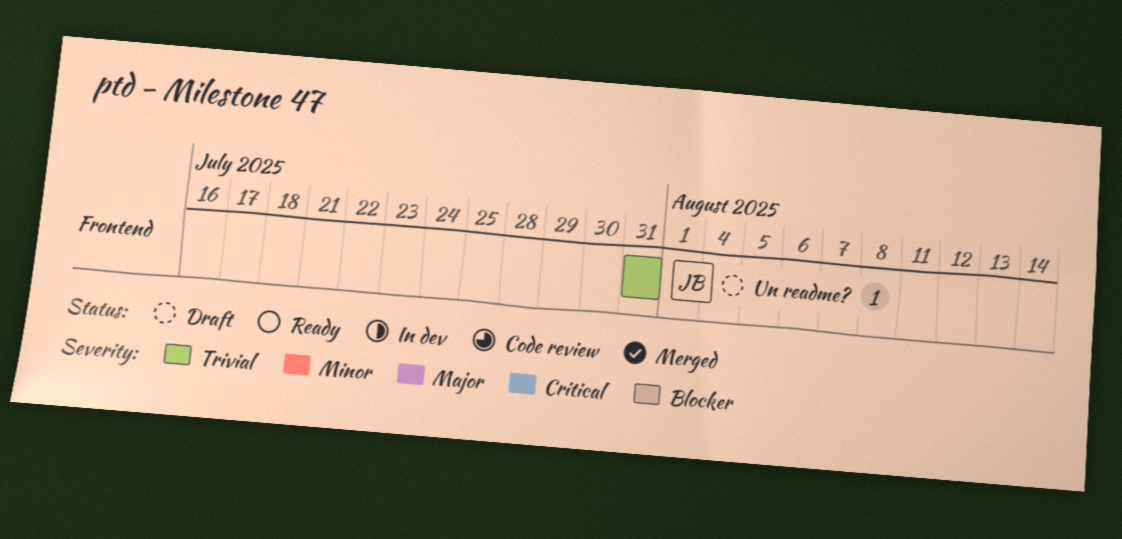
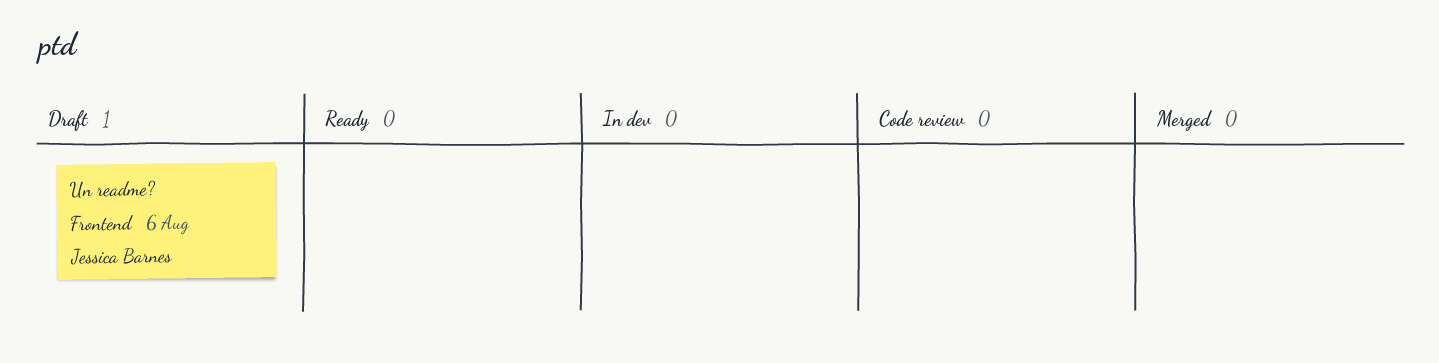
Un readme?, due: Jul 31 -> Aug 6

